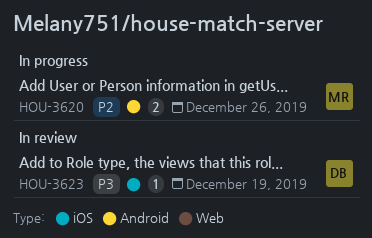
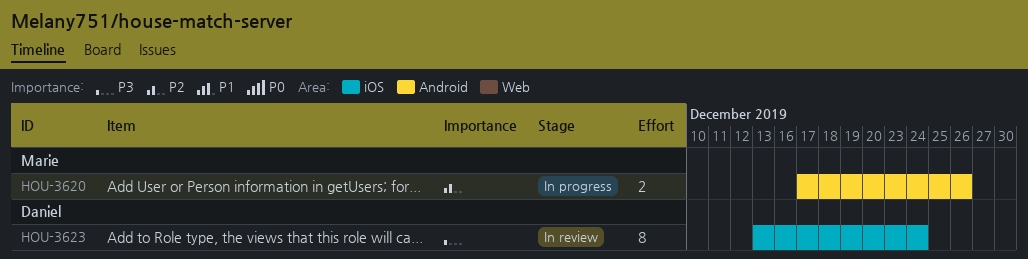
HOU-3623, estimate: 1 -> 8
HOU-3623, due: Dec 19 -> Dec 24

